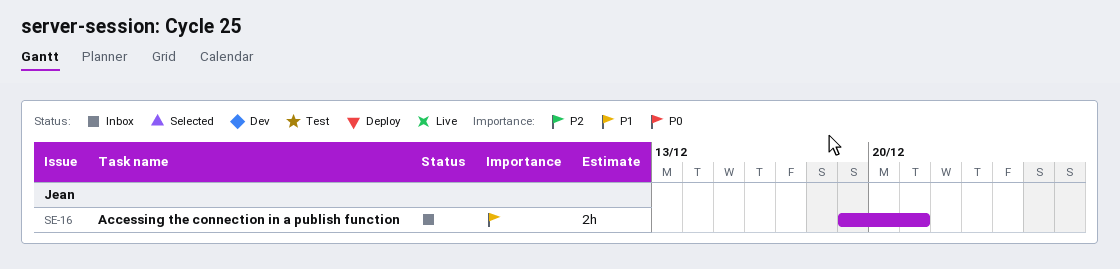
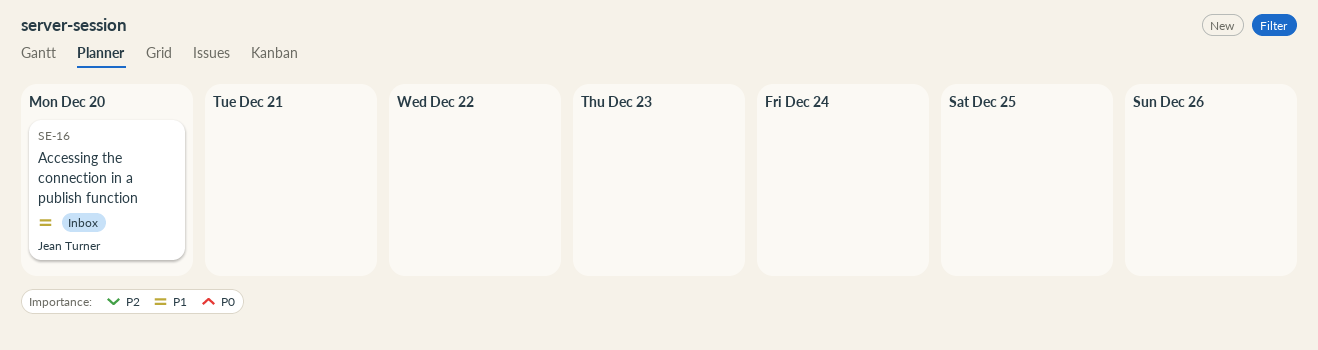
SE-16, due: Dec 21 -> Dec 20

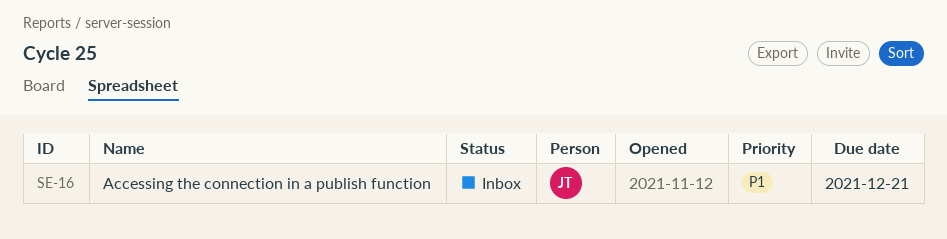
SE-16, due: Dec 20 -> Dec 21

